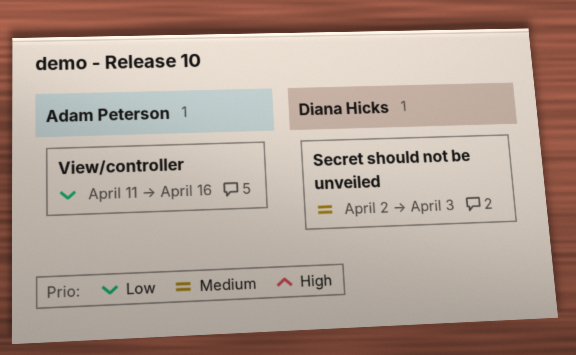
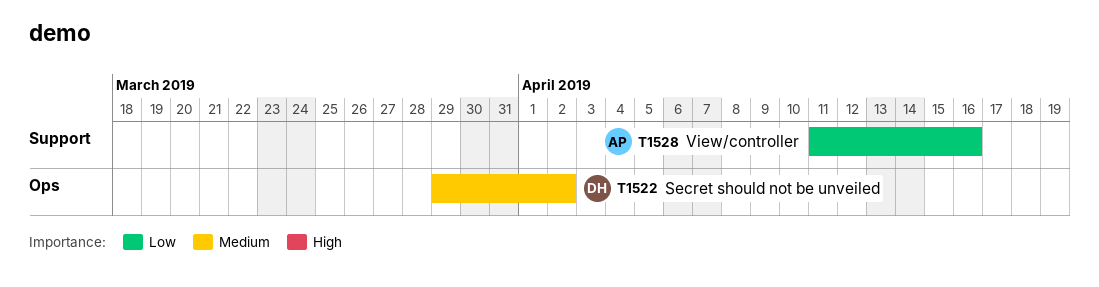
Secret should not be unveiled, start: Apr 2 -> Mar 29
Secret should not be unveiled, due: Apr 3 -> Apr 2

